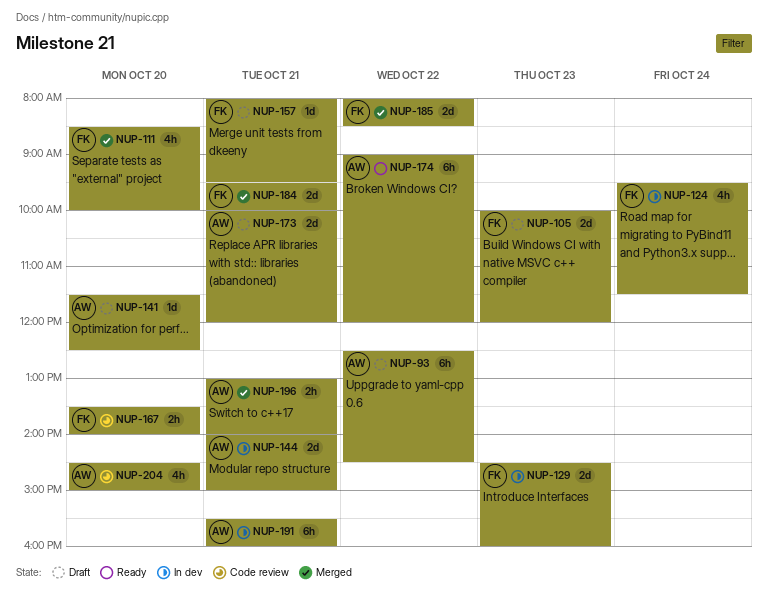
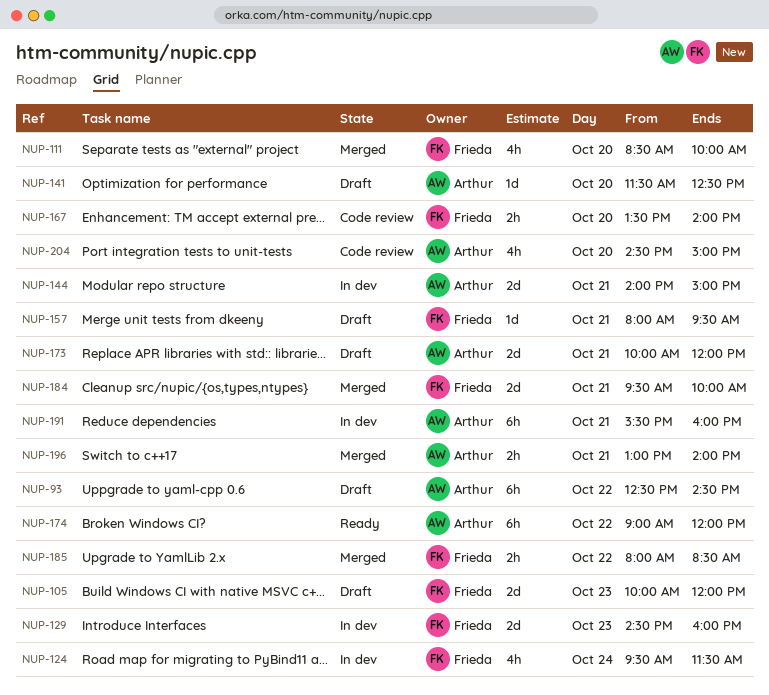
NUP-185, estimate: 2d -> 2h

